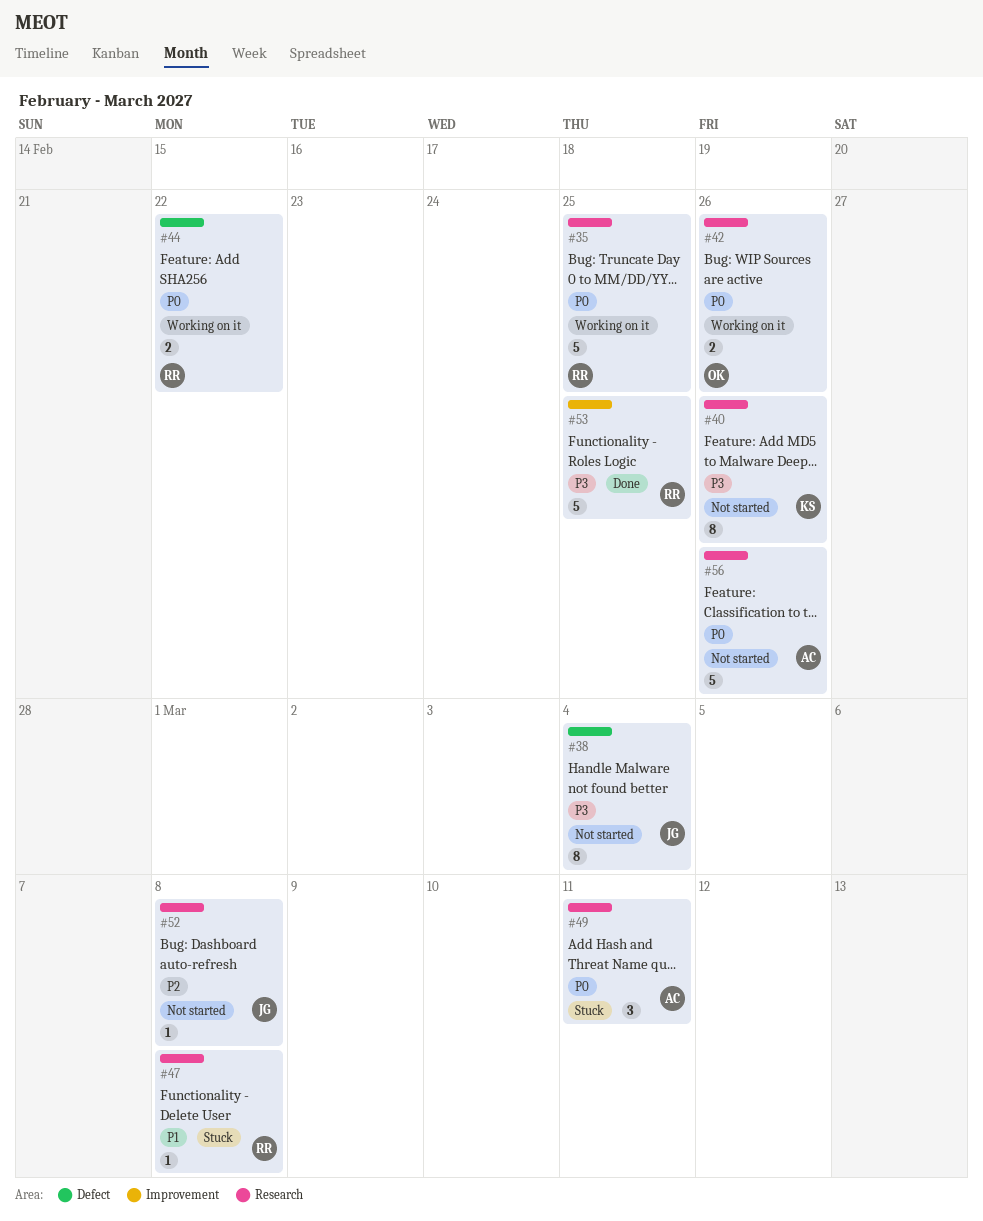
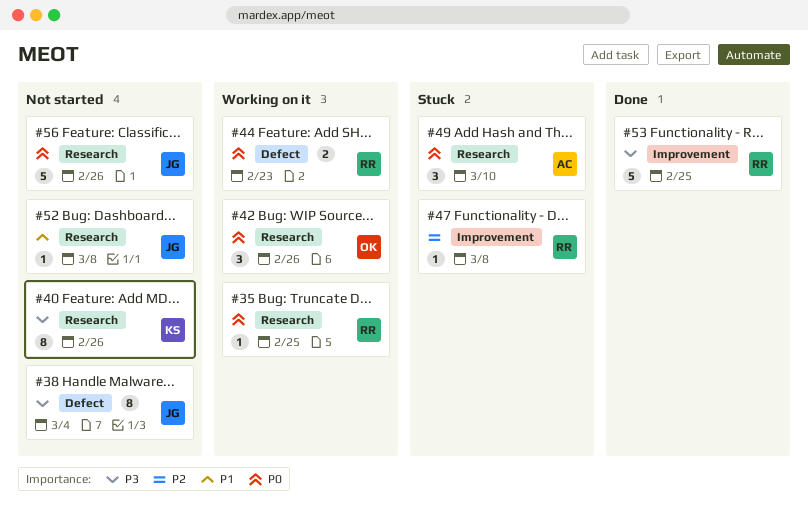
#35, estimate: 5 -> 1
#42, estimate: 2 -> 3
#44, due: Feb 22 -> Feb 23
#47, priority: P1 -> P2
#47, label: Research -> Improvement
#49, due: Mar 11 -> Mar 10
#52, priority: P2 -> P1
#56, owner: AC -> JG

